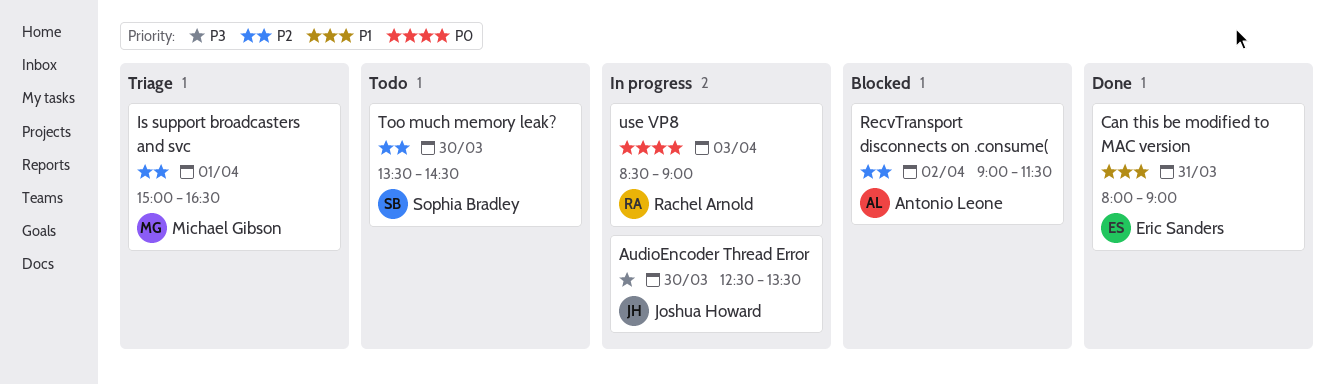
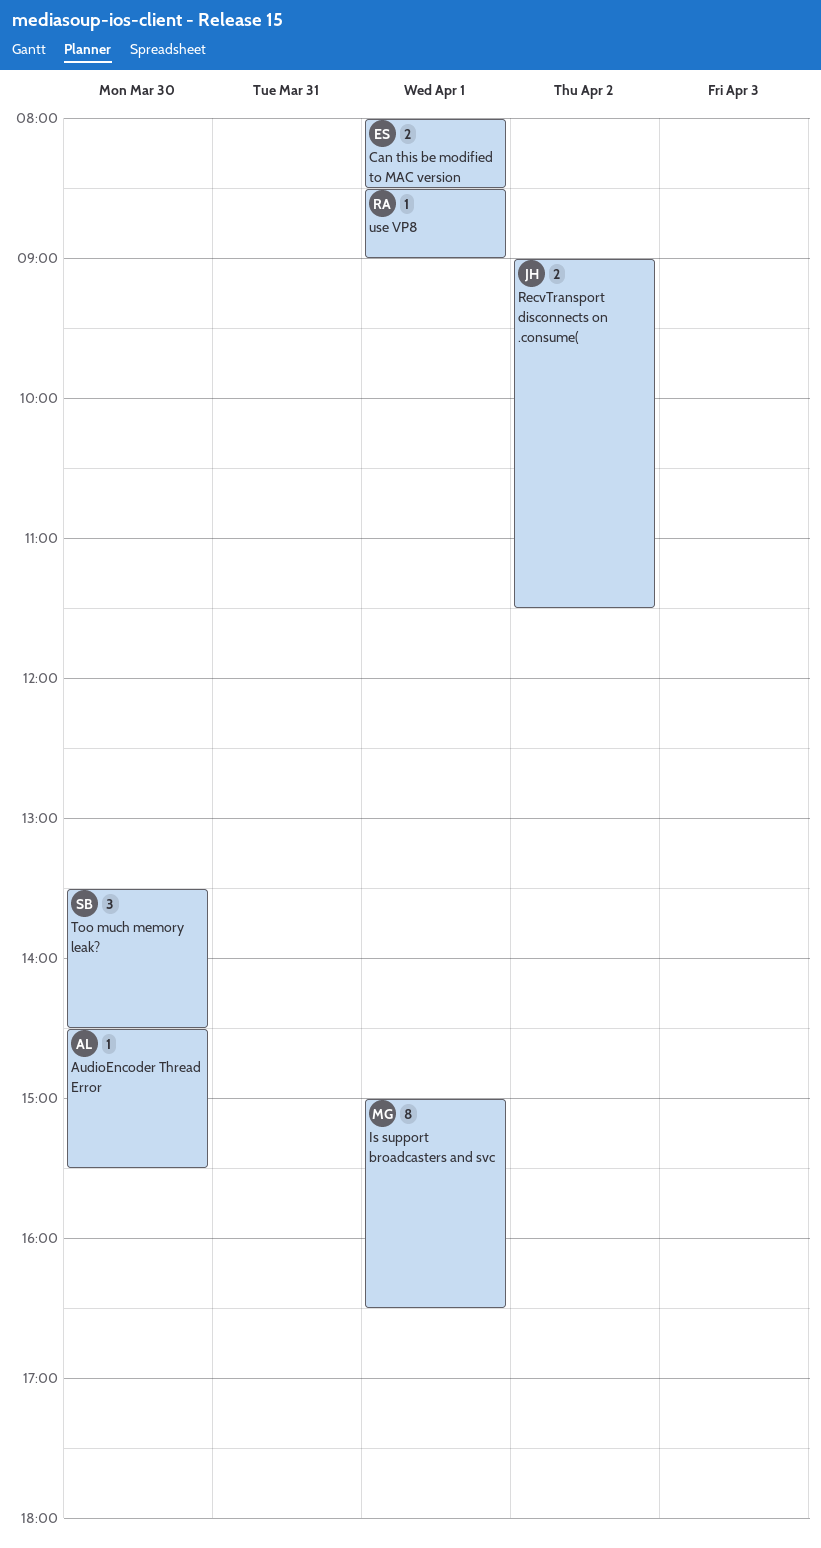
AudioEncoder Thread Error, owner: Joshua Howard -> Antonio Leone
AudioEncoder Thread Error, begins: 12:30 -> 14:30
AudioEncoder Thread Error, ends: 13:30 -> 15:30
Can this be modified to MAC version, day: Mar 31 -> Apr 1
Can this be modified to MAC version, ends: 09:00 -> 08:30
RecvTransport disconnects on .consume(, owner: Antonio Leone -> Joshua Howard
use VP8, day: Apr 3 -> Apr 1

